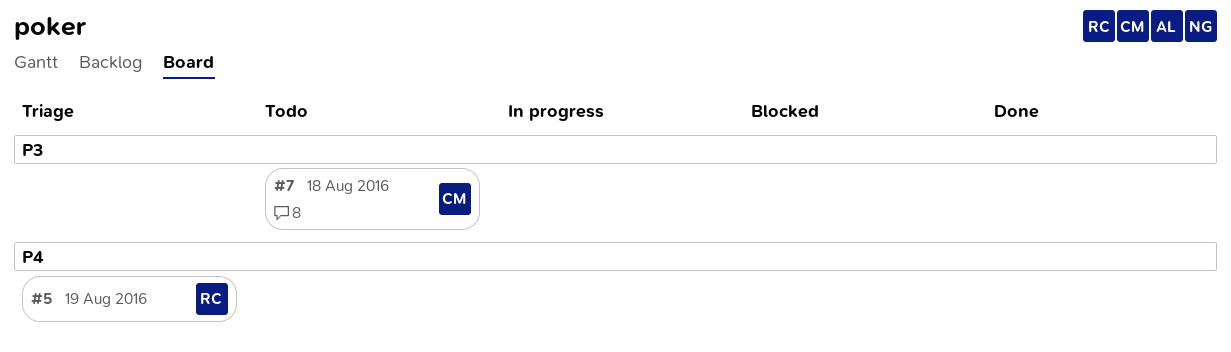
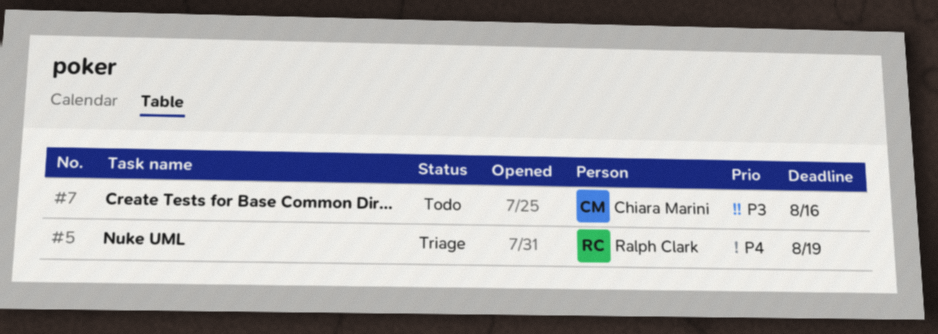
#7, due: Aug 18 -> Aug 16

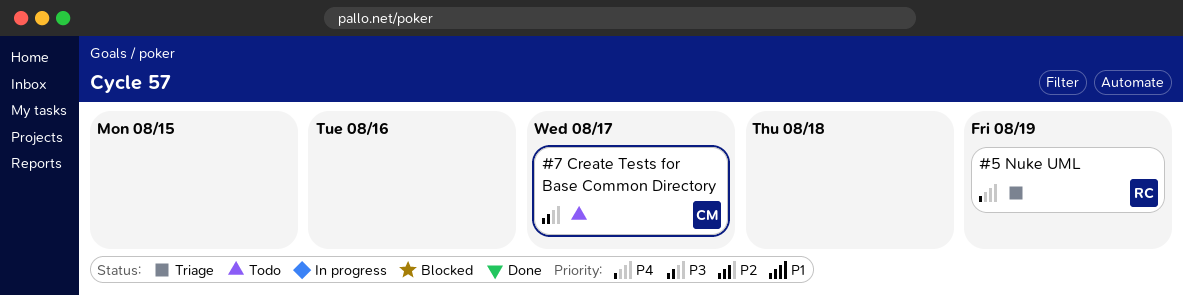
#7, due: Aug 16 -> Aug 17

